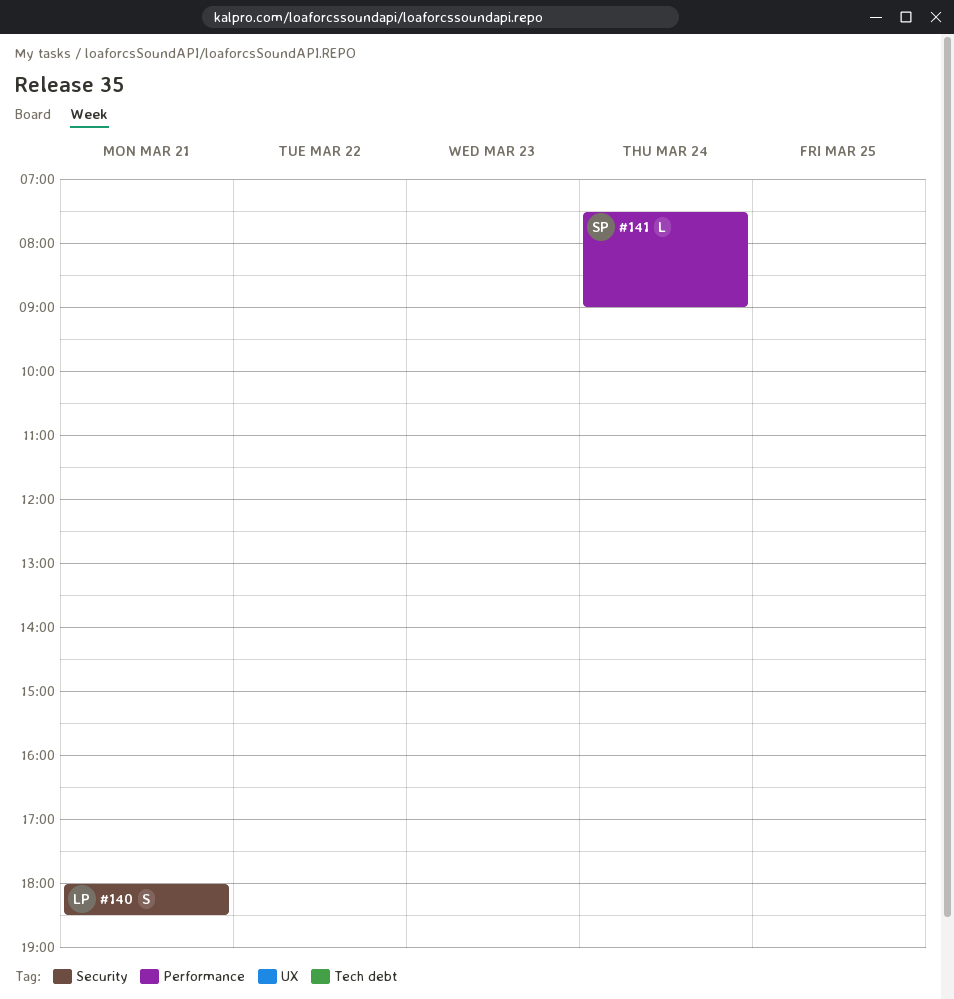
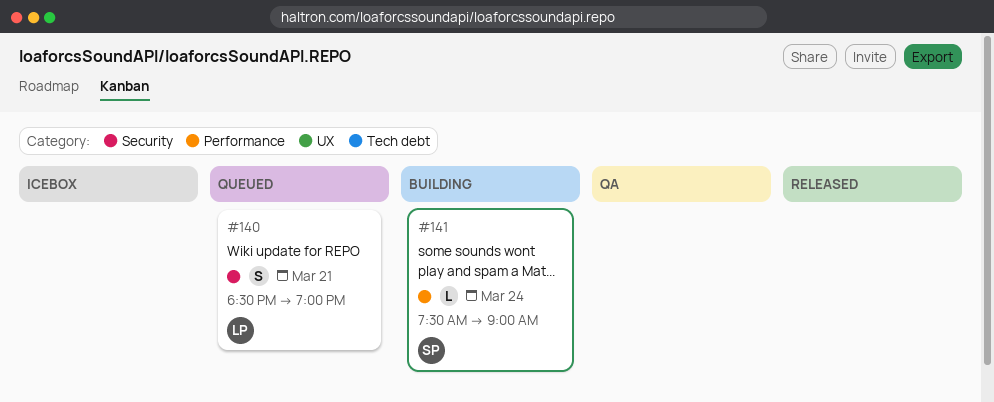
#140, begins: 18:00 -> 18:30
#140, ends: 18:30 -> 19:00

